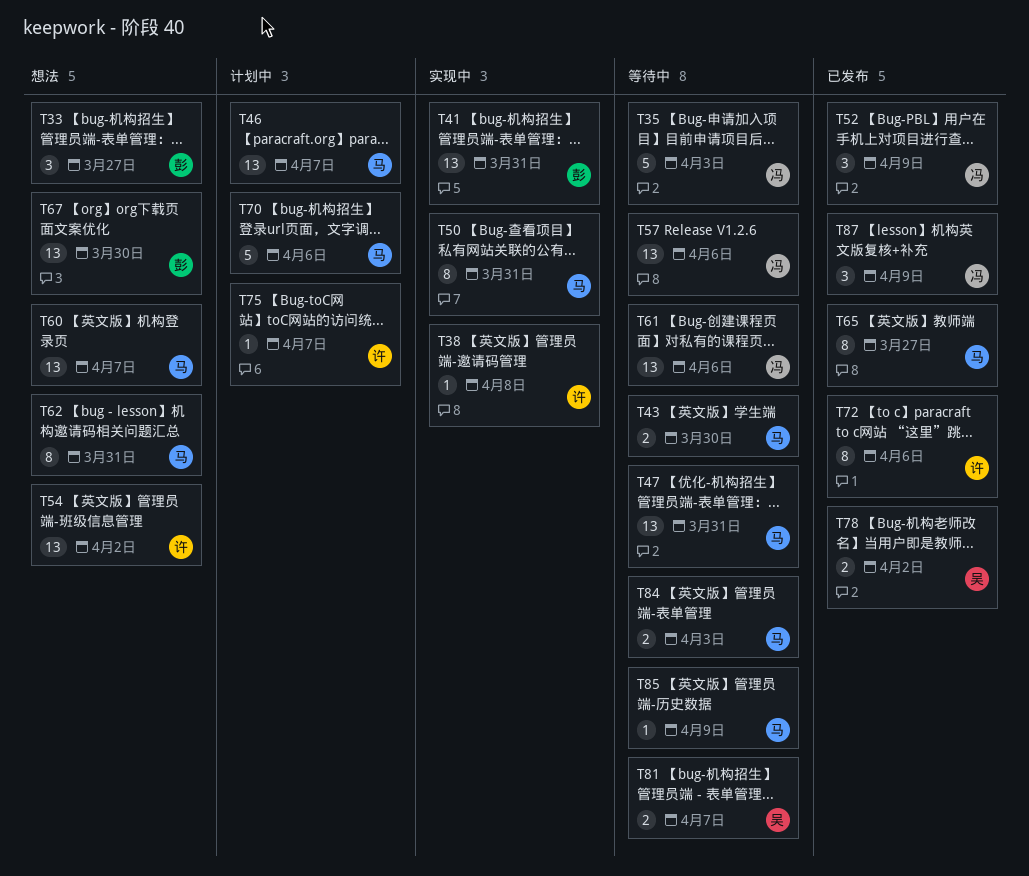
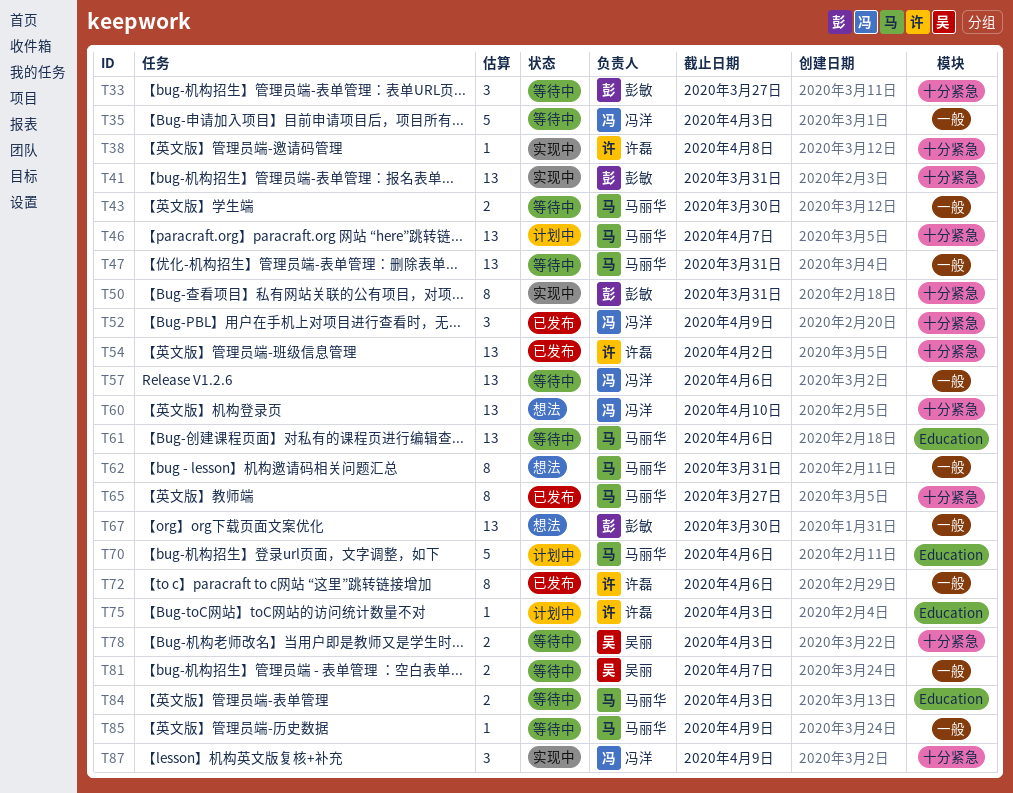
T33, status: 想法 -> 等待中
T50, owner: 马丽华 -> 彭敏
T54, status: 想法 -> 已发布
T60, owner: 马丽华 -> 冯洋
T60, due: Apr 7 -> Apr 10
T61, owner: 冯洋 -> 马丽华
T75, due: Apr 7 -> Apr 3
T78, status: 已发布 -> 等待中
T78, due: Apr 2 -> Apr 3
T87, status: 已发布 -> 实现中

